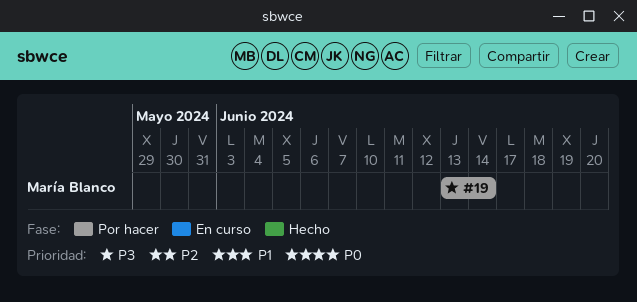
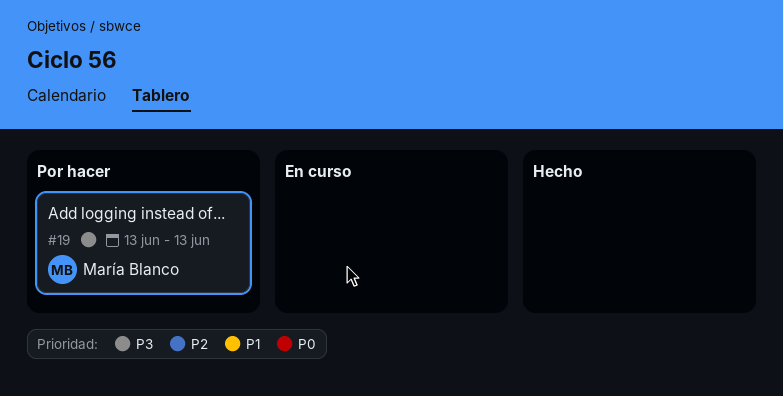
#19, due: Jun 14 -> Jun 13

